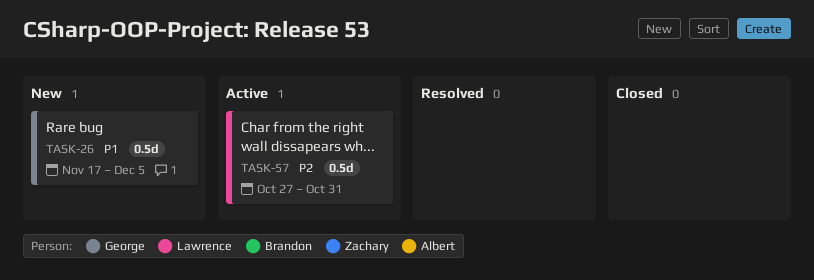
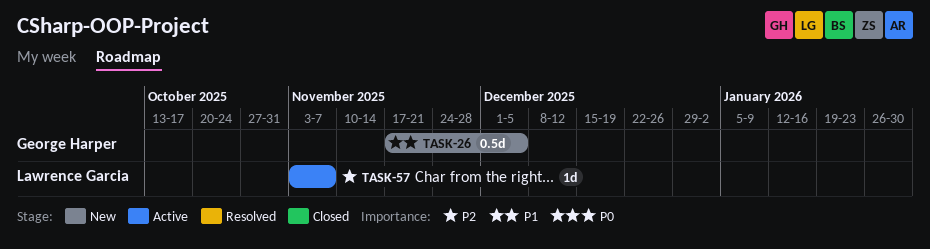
TASK-57, estimate: 0.5d -> 1d
TASK-57, start: Oct 27 -> Nov 3
TASK-57, due: Oct 31 -> Nov 7

